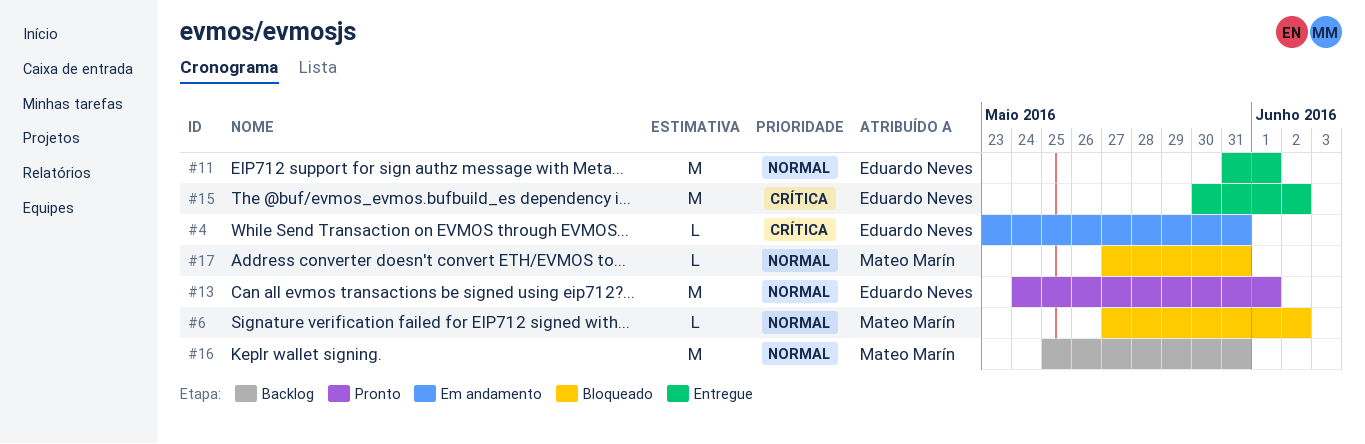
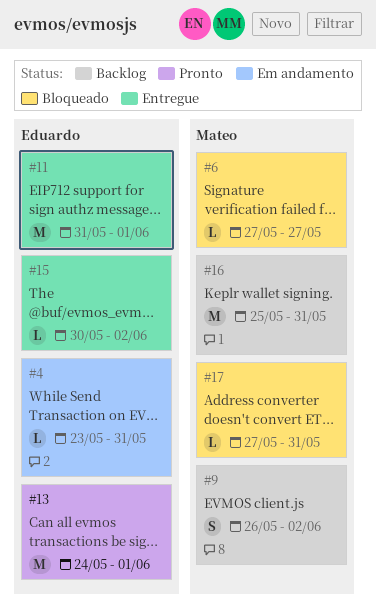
#6, due: Jun 2 -> May 27
#9: none -> present
#15, estimate: M -> L

